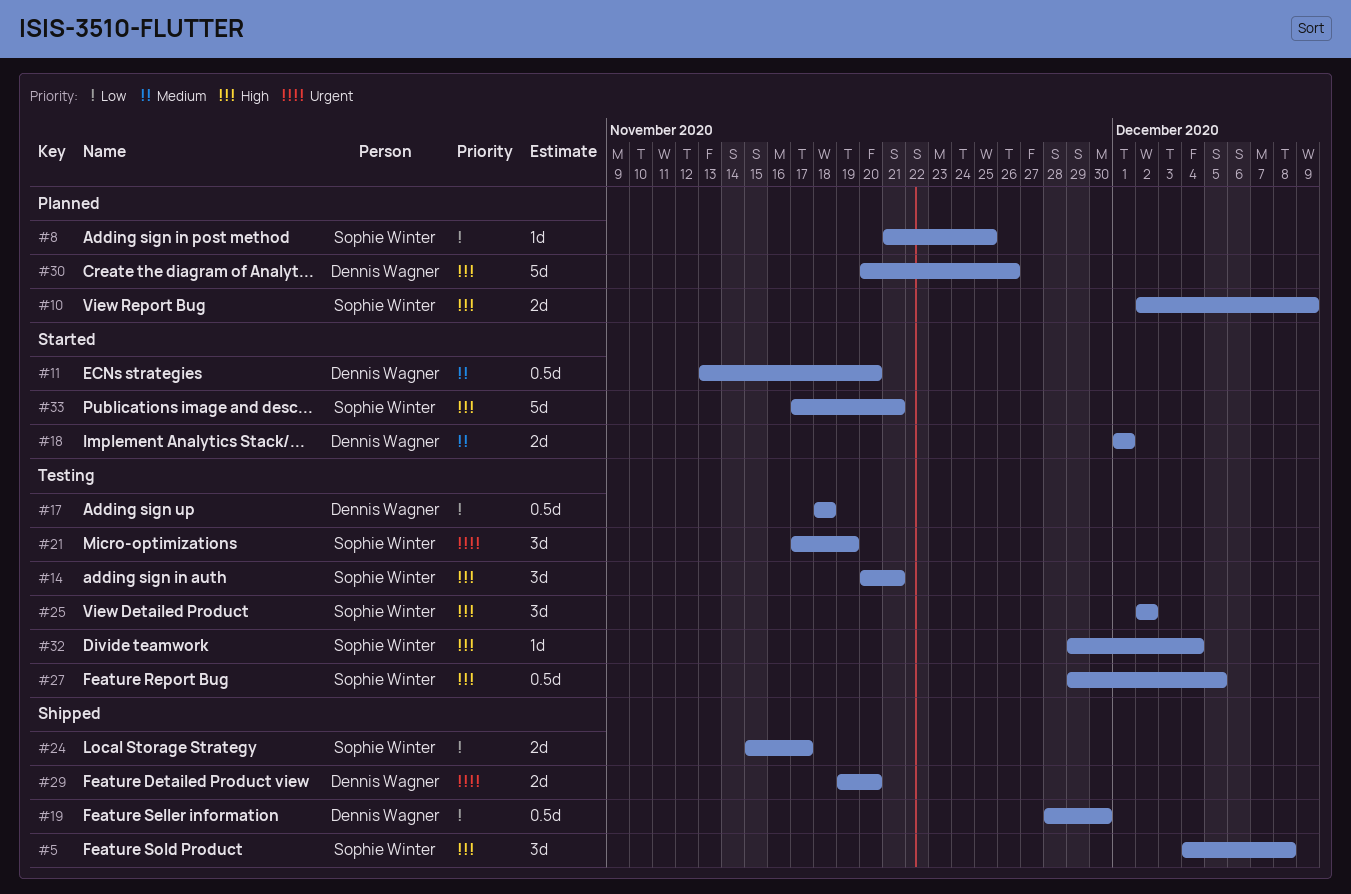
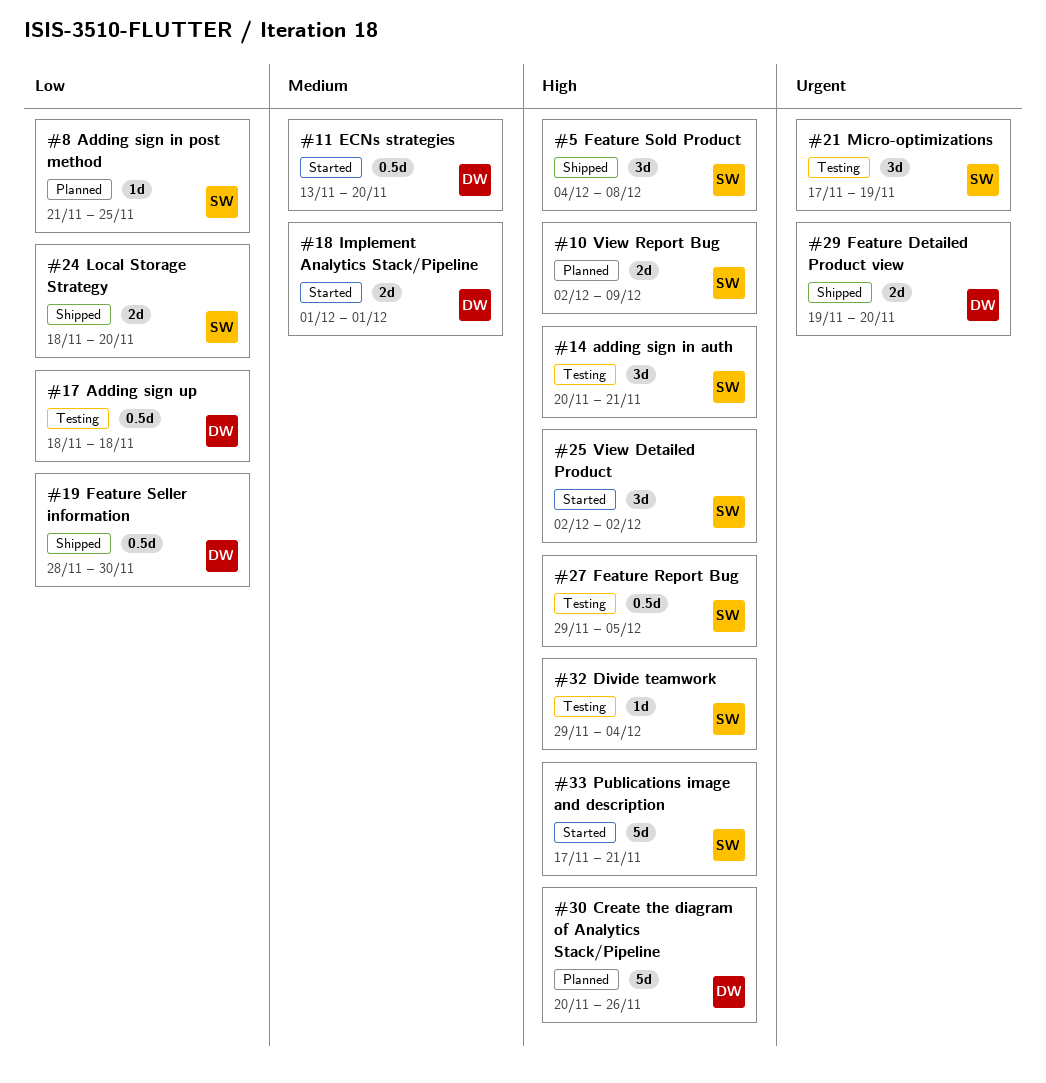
#24, start: Nov 15 -> Nov 18
#24, due: Nov 17 -> Nov 20
#25, status: Testing -> Started

